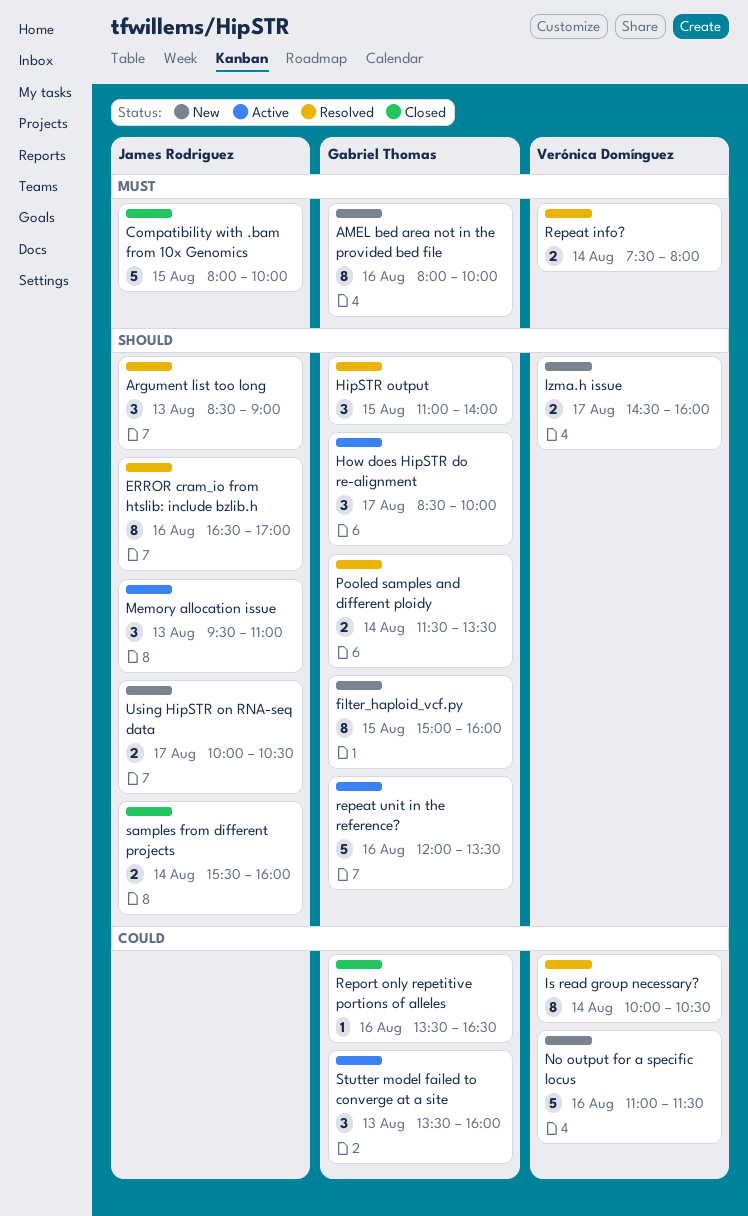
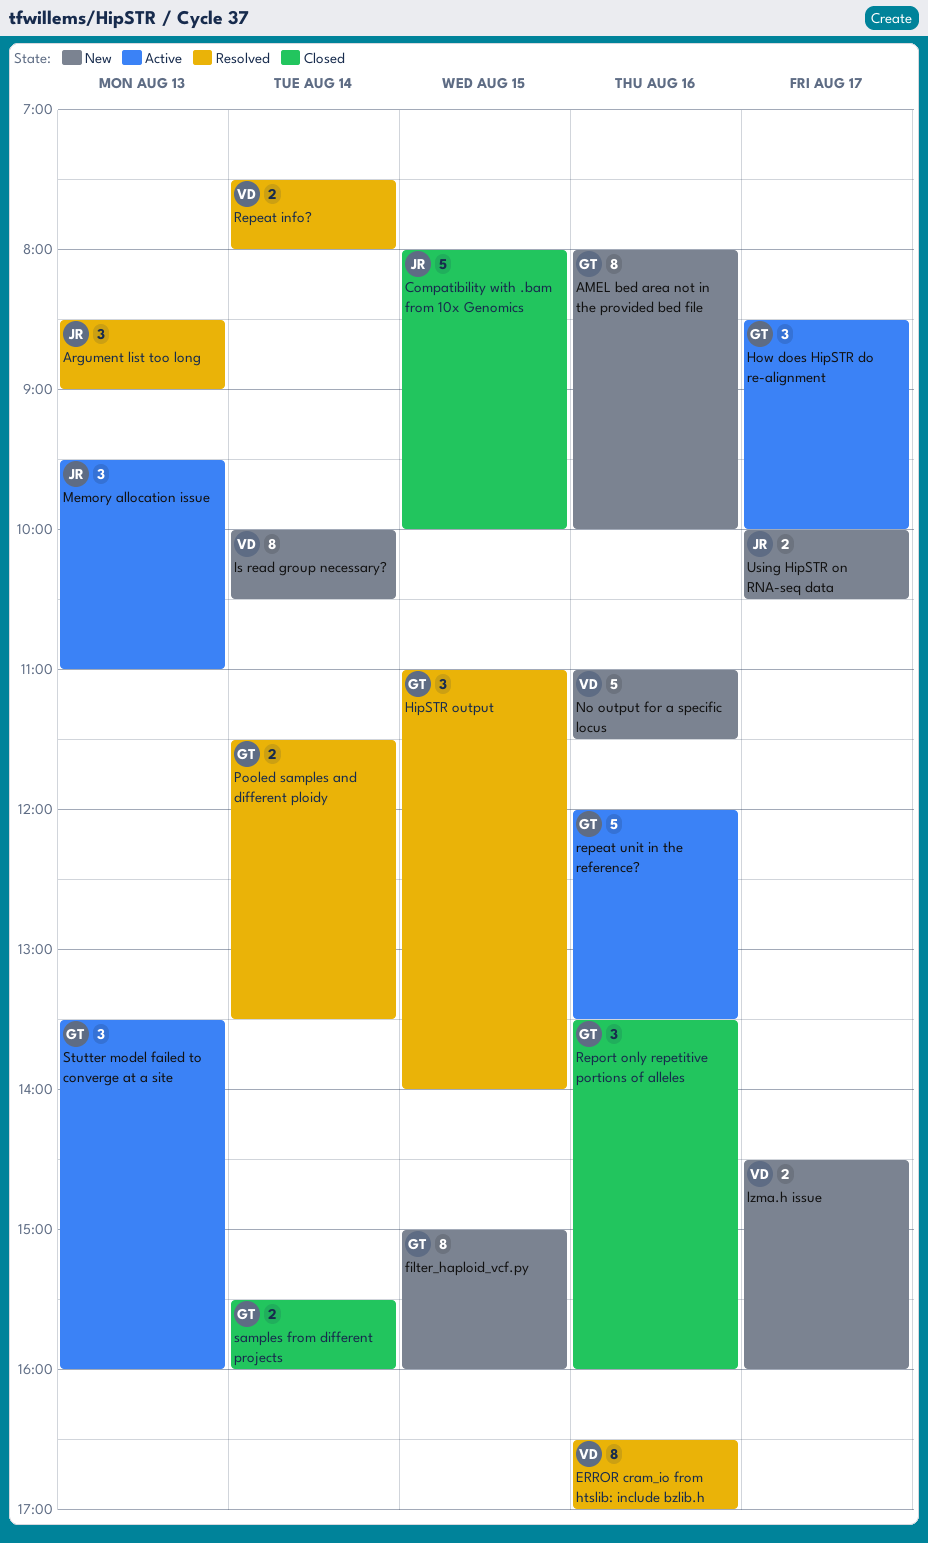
ERROR cram_io from htslib: include bzlib.h, owner: James Rodriguez -> Verónica Domínguez
Is read group necessary?, status: Resolved -> New
Report only repetitive portions of alleles, estimate: 1 -> 3
Report only repetitive portions of alleles, ends: 16:30 -> 16:00
samples from different projects, owner: James Rodriguez -> Gabriel Thomas

